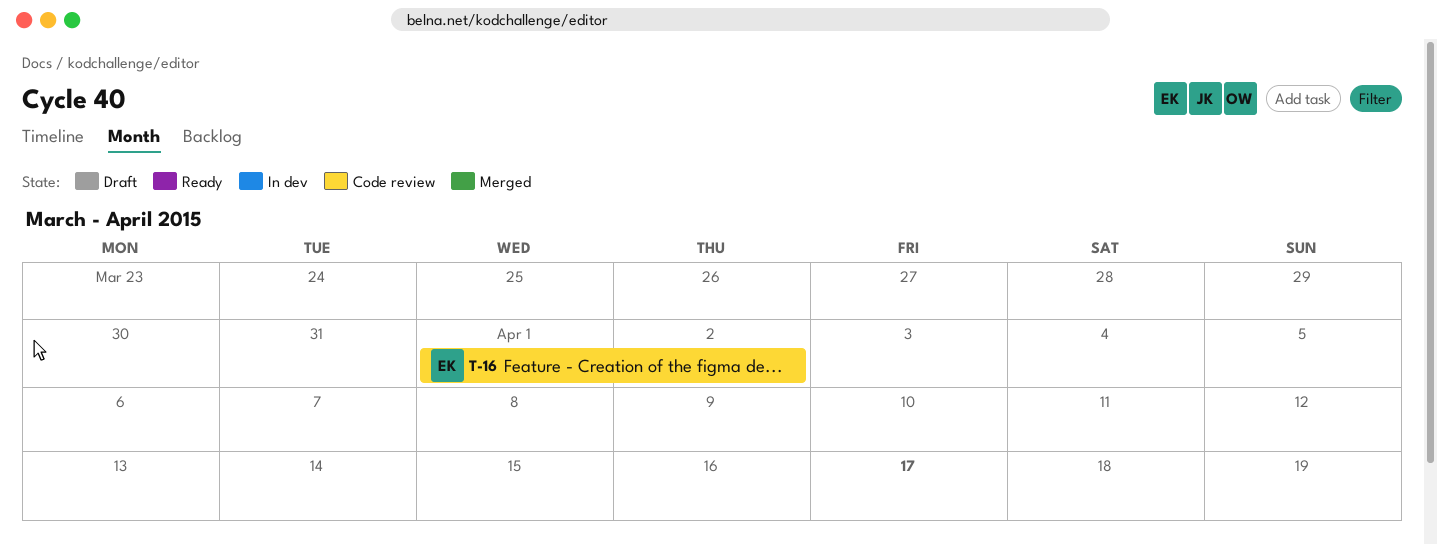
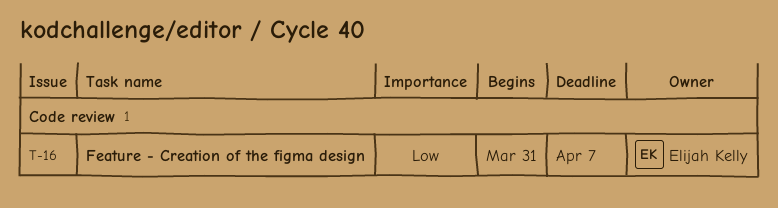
T-16, start: Apr 1 -> Mar 31
T-16, due: Apr 2 -> Apr 7

